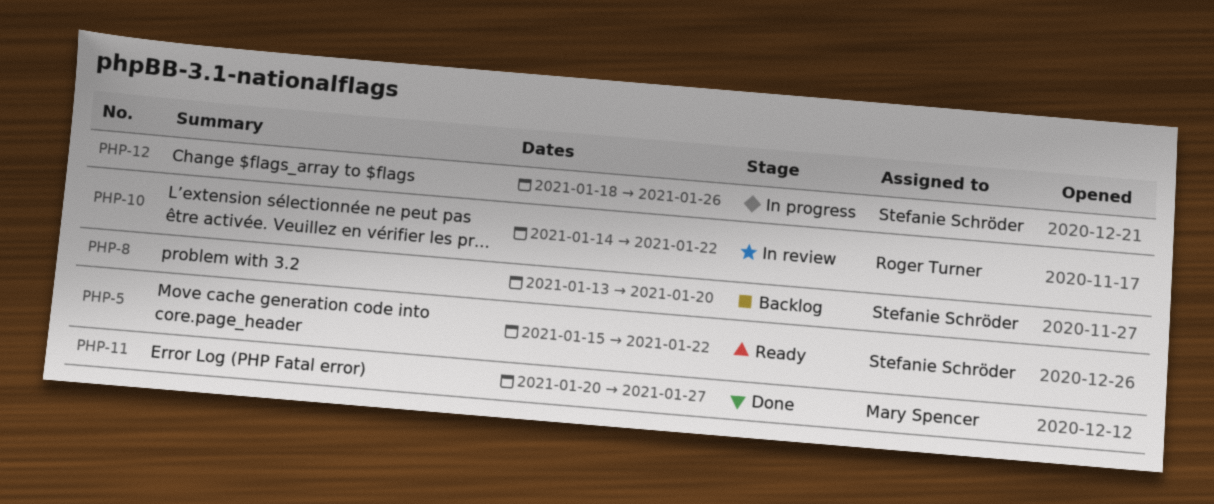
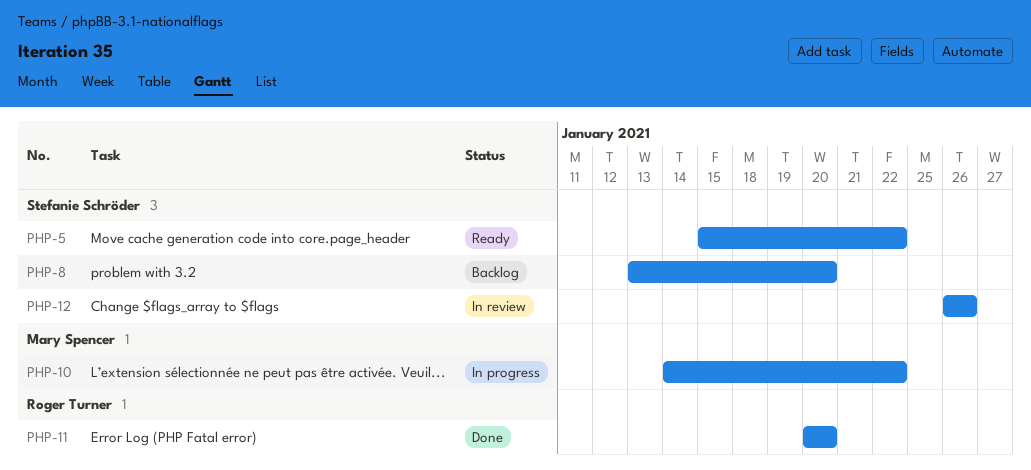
PHP-10, status: In review -> In progress
PHP-10, owner: Roger Turner -> Mary Spencer
PHP-11, owner: Mary Spencer -> Roger Turner
PHP-11, due: Jan 27 -> Jan 20
PHP-12, status: In progress -> In review
PHP-12, start: Jan 18 -> Jan 26

